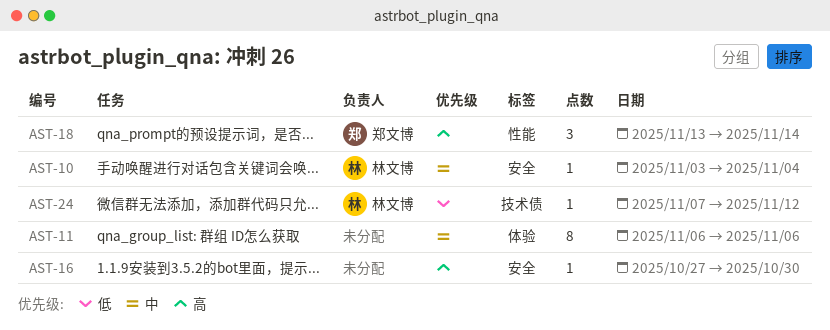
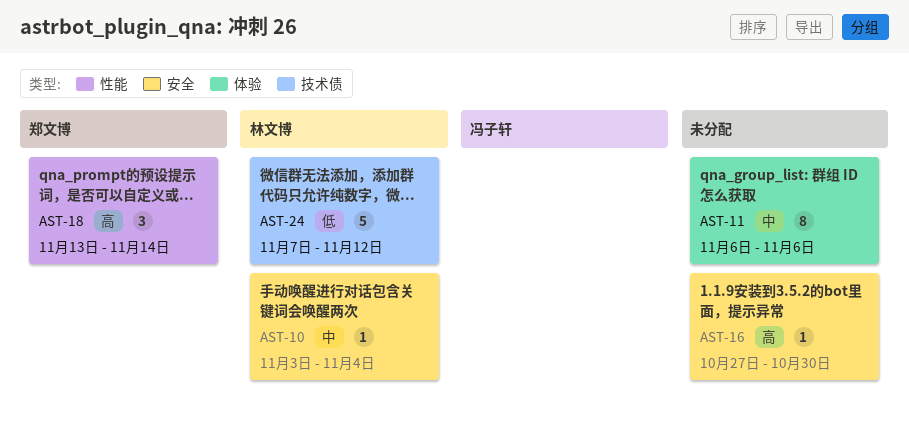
AST-24, estimate: 1 -> 5

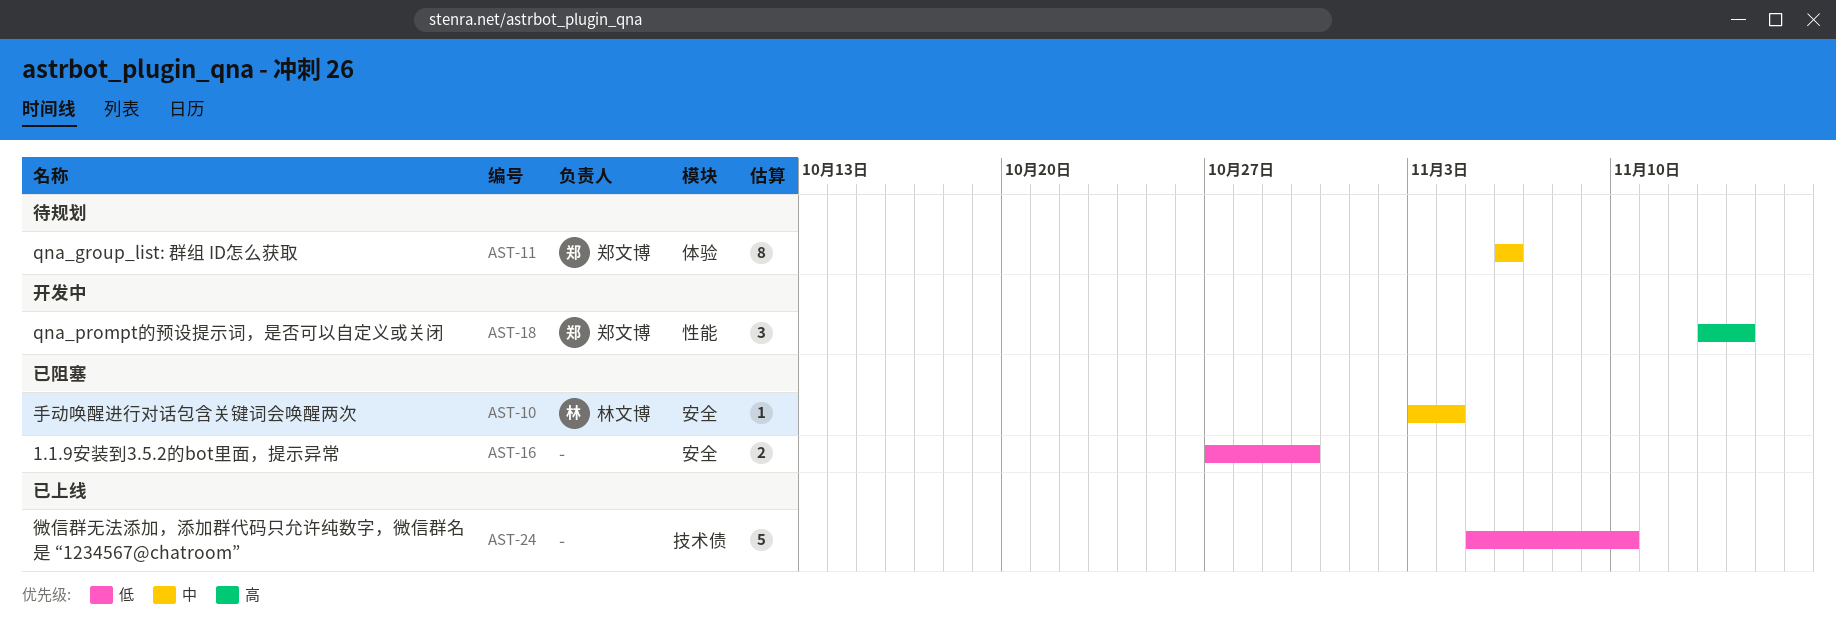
AST-11, owner: none -> 郑文博
AST-16, priority: 高 -> 低
AST-16, estimate: 1 -> 2
AST-24, owner: 林文博 -> none
AST-24, start: Nov 7 -> Nov 5
AST-24, due: Nov 12 -> Nov 10

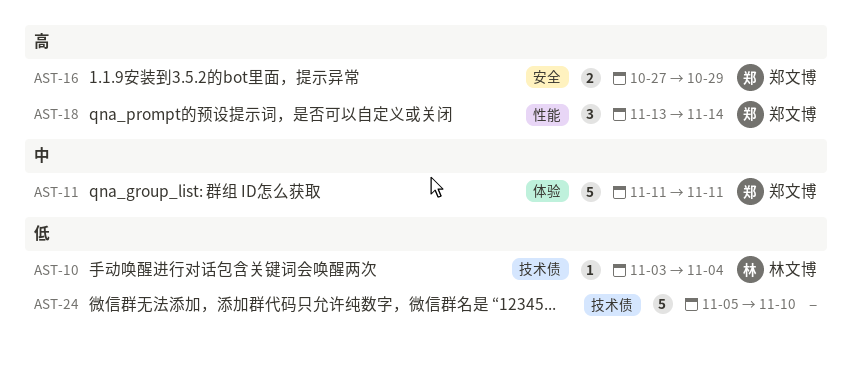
AST-10, priority: 中 -> 低
AST-10, label: 安全 -> 技术债
AST-11, estimate: 8 -> 5
AST-11, start: Nov 6 -> Nov 11
AST-11, due: Nov 6 -> Nov 11
AST-16, owner: none -> 郑文博
AST-16, priority: 低 -> 高
AST-16, due: Oct 30 -> Oct 29

